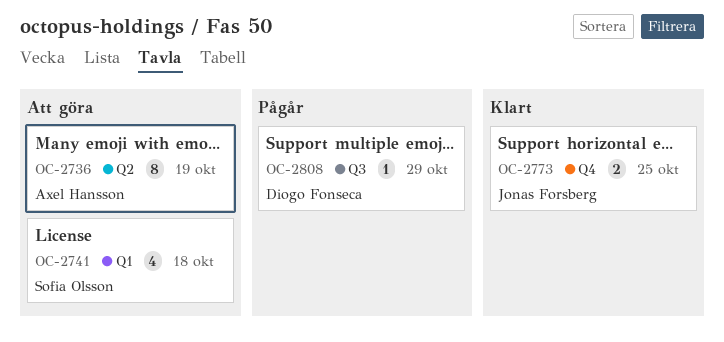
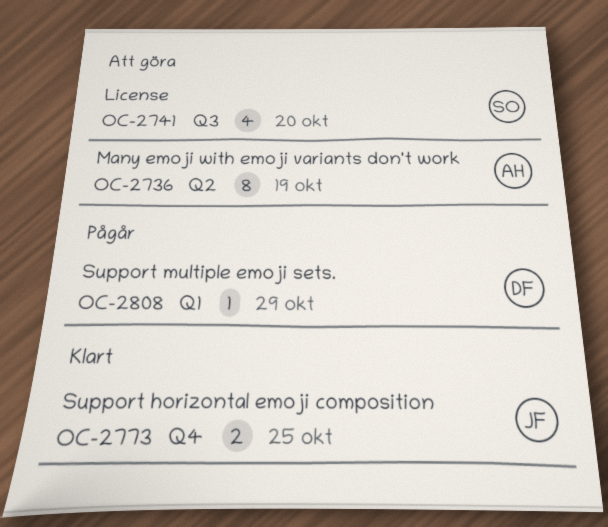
OC-2741, label: Q1 -> Q3
OC-2741, due: Oct 18 -> Oct 20
OC-2808, label: Q3 -> Q1

